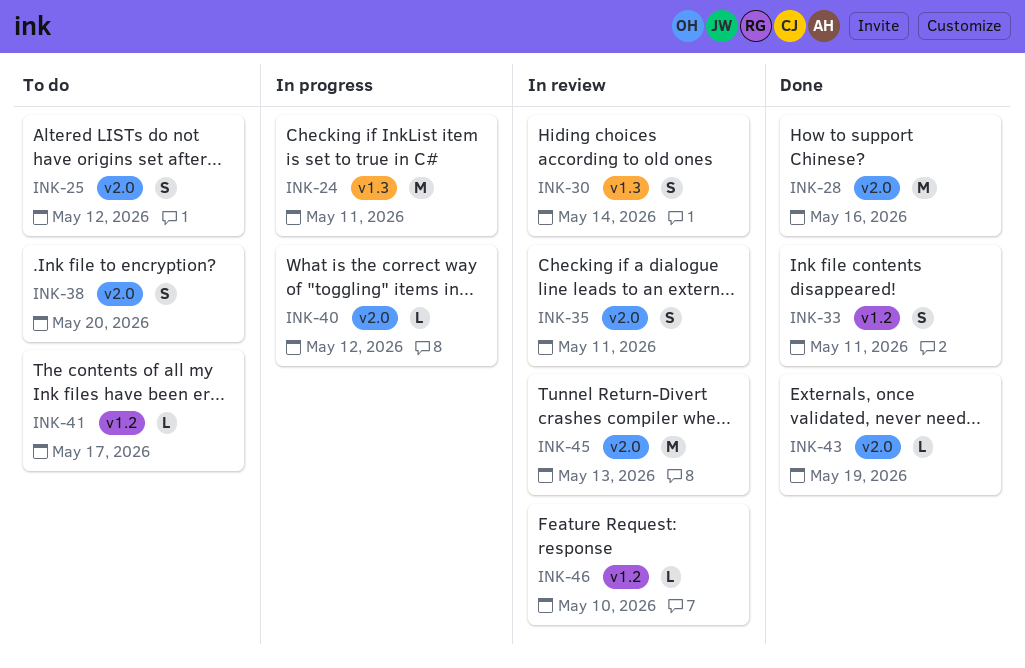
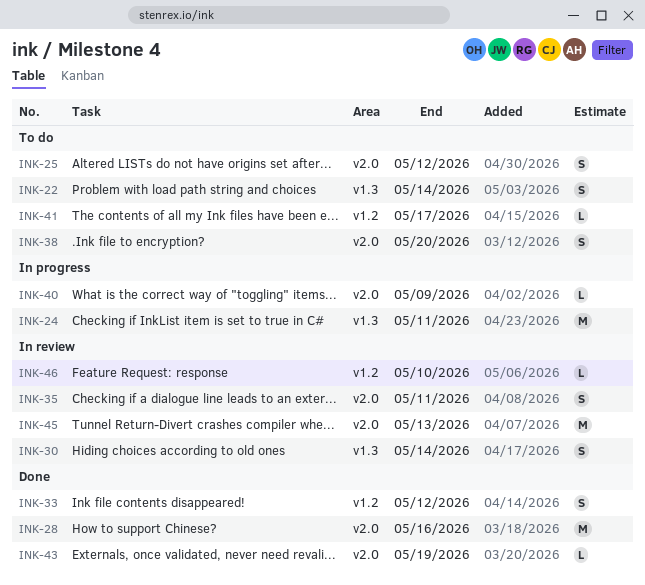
INK-22: none -> present
INK-33, due: May 11 -> May 12
INK-40, due: May 12 -> May 9

